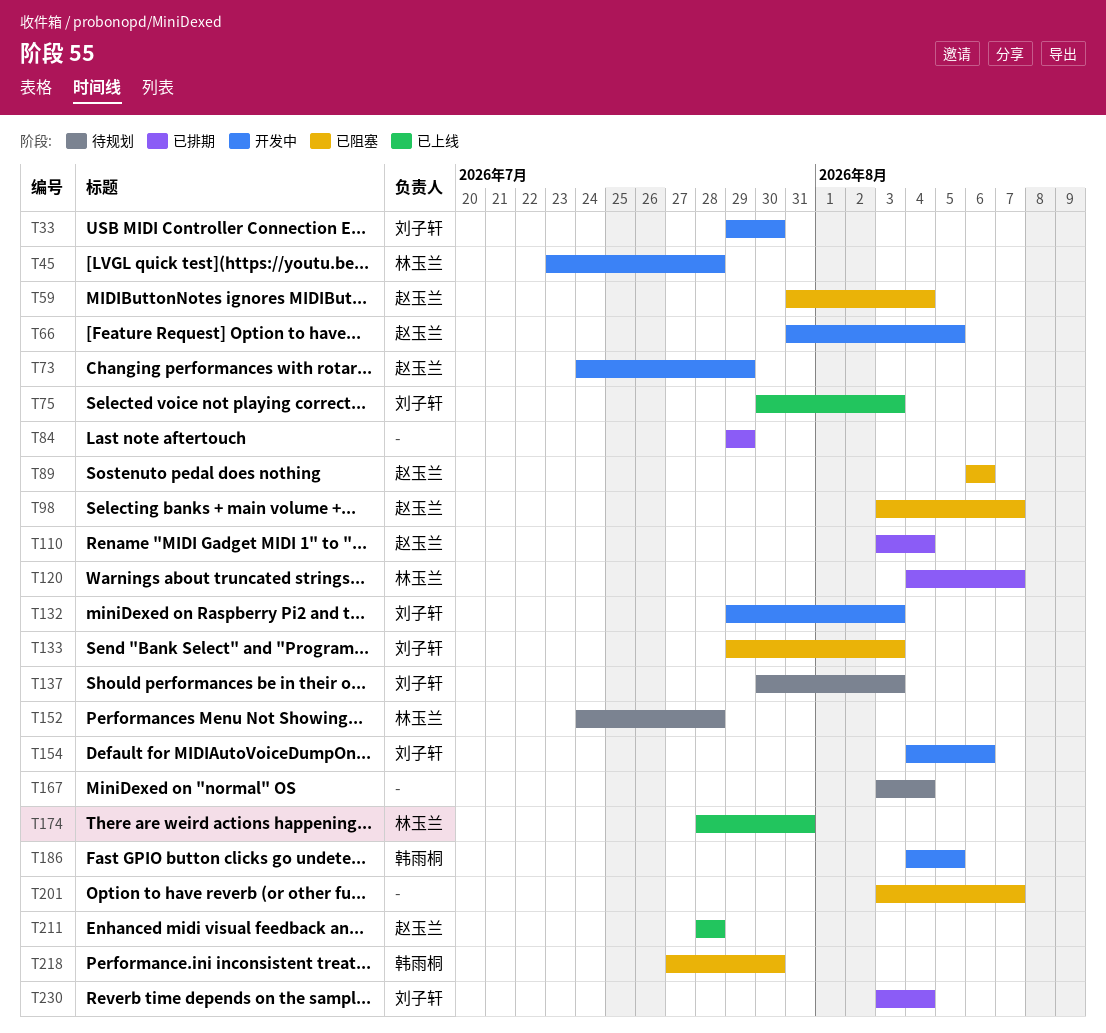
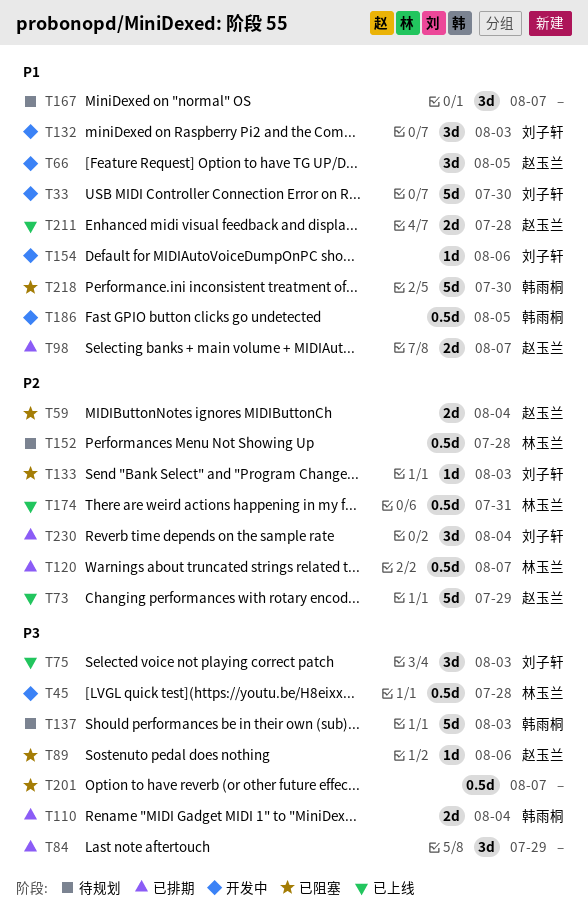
T73, status: 开发中 -> 已上线
T98, status: 已阻塞 -> 已排期
T110, owner: 赵玉兰 -> 韩雨桐
T137, owner: 刘子轩 -> 韩雨桐
T167, due: Aug 4 -> Aug 7

